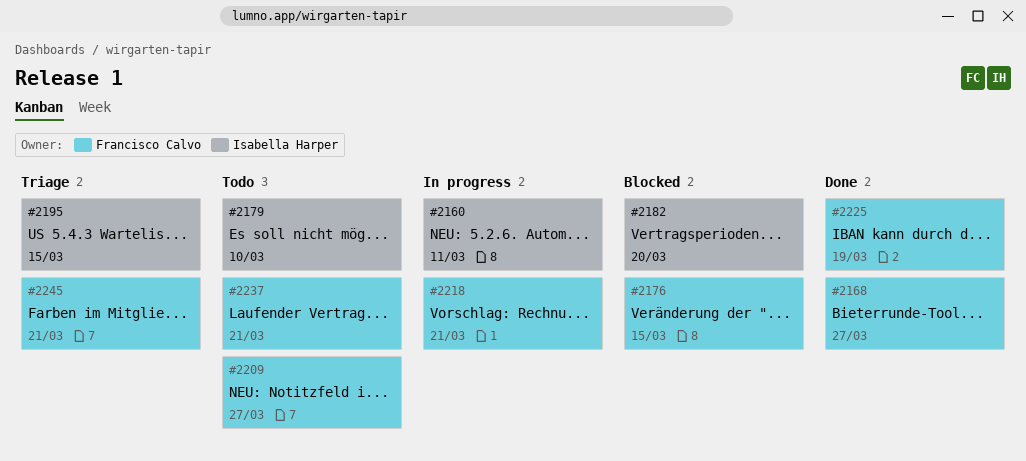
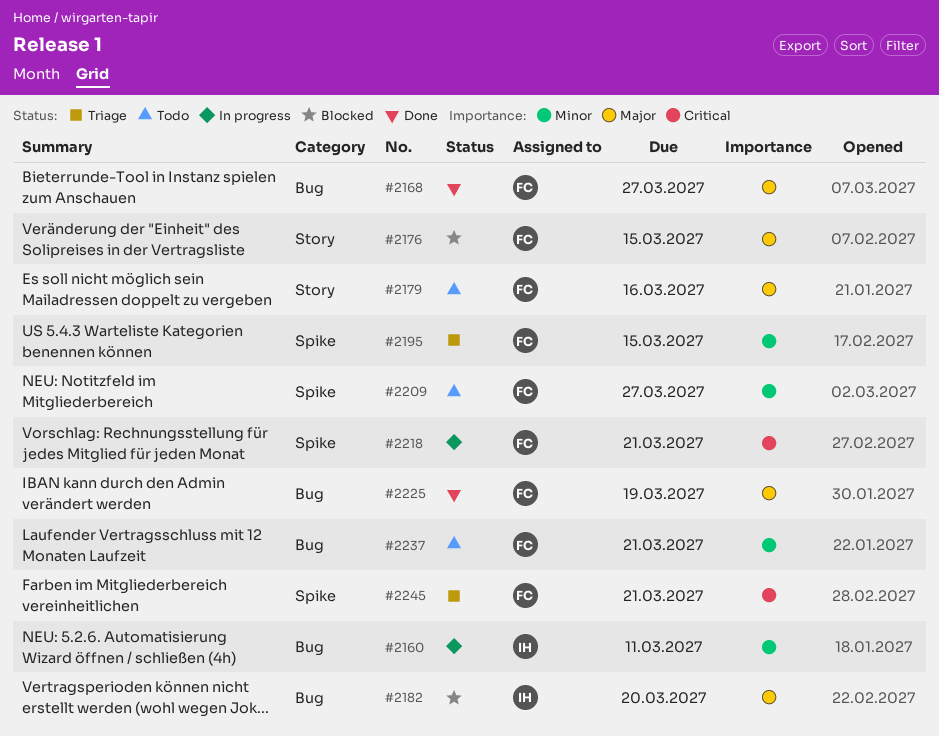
#2179, owner: Isabella Harper -> Francisco Calvo
#2179, due: Mar 10 -> Mar 16
#2195, owner: Isabella Harper -> Francisco Calvo

